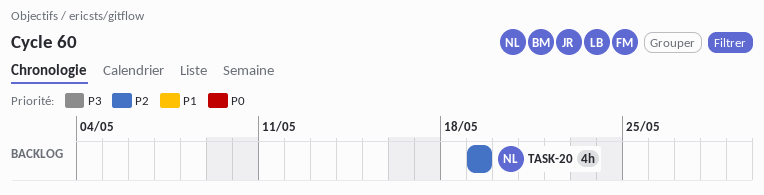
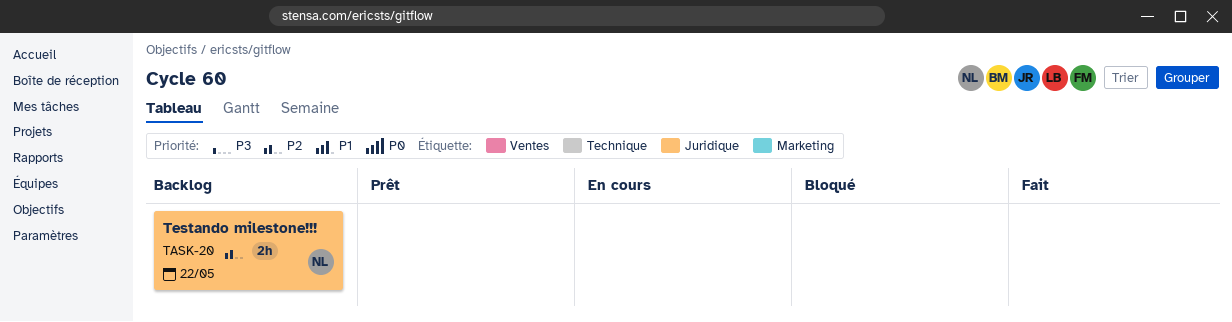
TASK-20, estimate: 4h -> 2h
TASK-20, due: May 19 -> May 22

